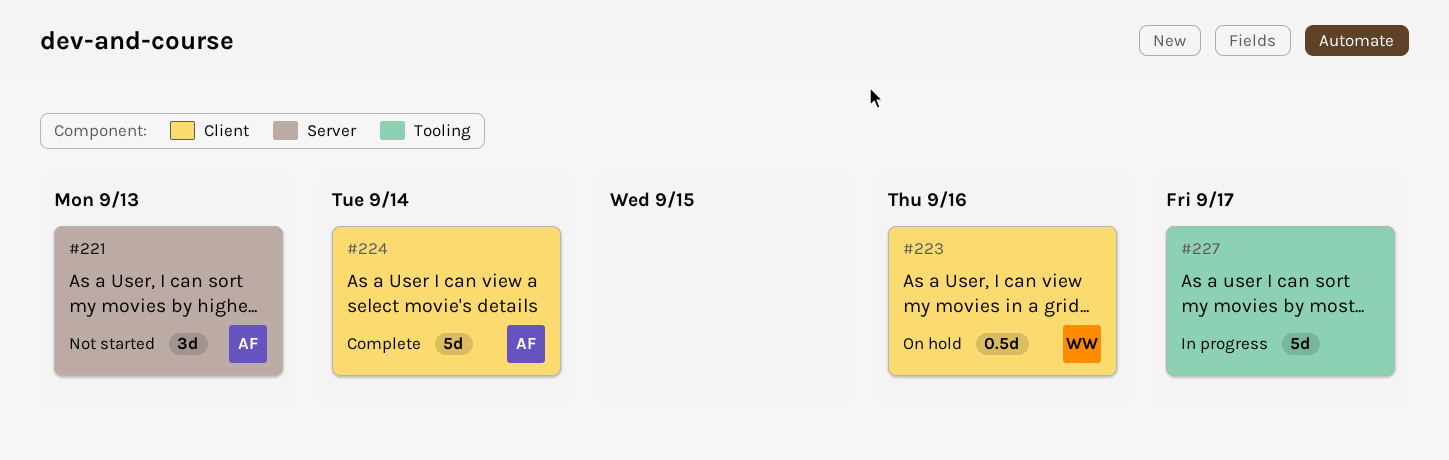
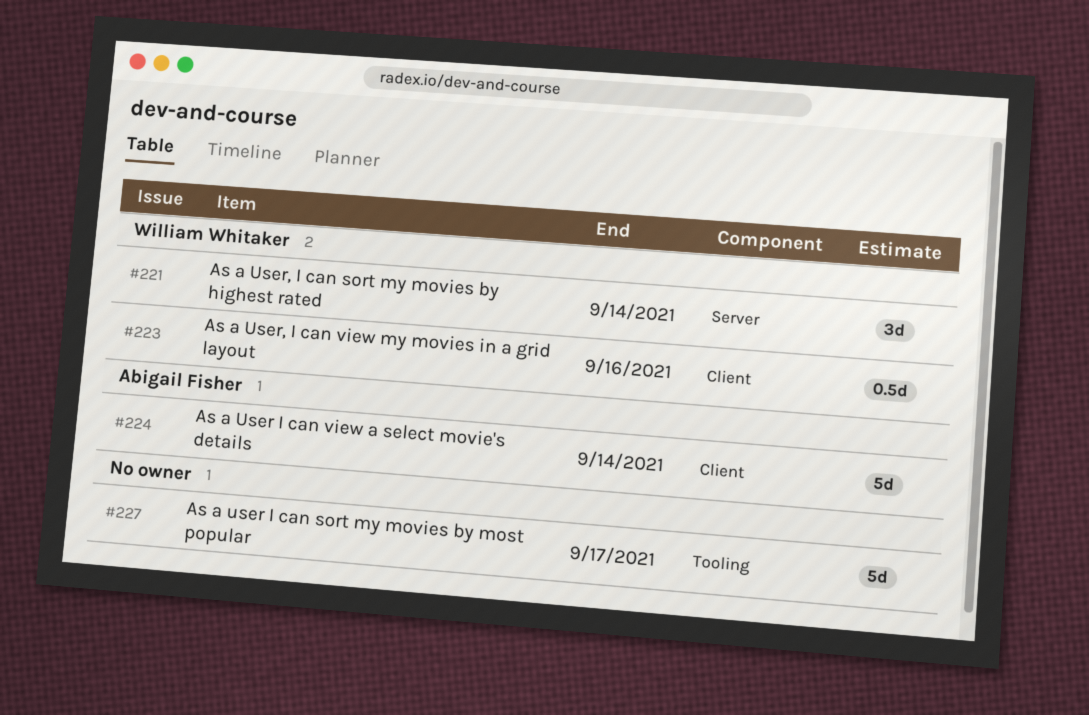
#221, owner: Abigail Fisher -> William Whitaker
#221, due: Sep 13 -> Sep 14

